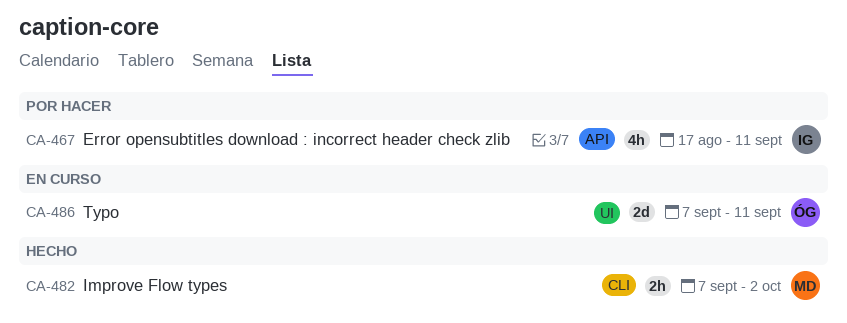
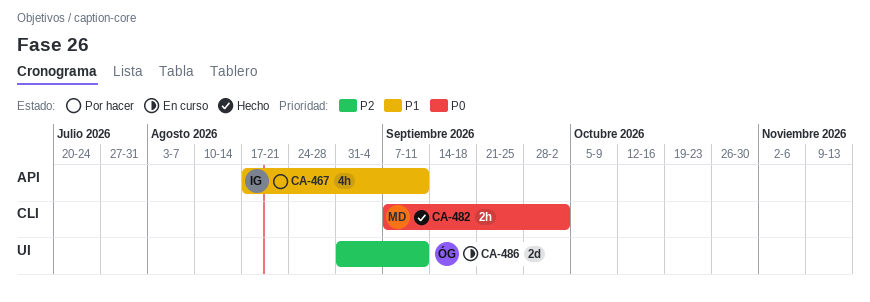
CA-486, start: Sep 7 -> Aug 31

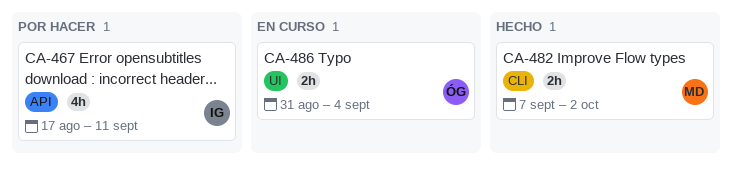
CA-486, estimate: 2d -> 2h
CA-486, due: Sep 11 -> Sep 4

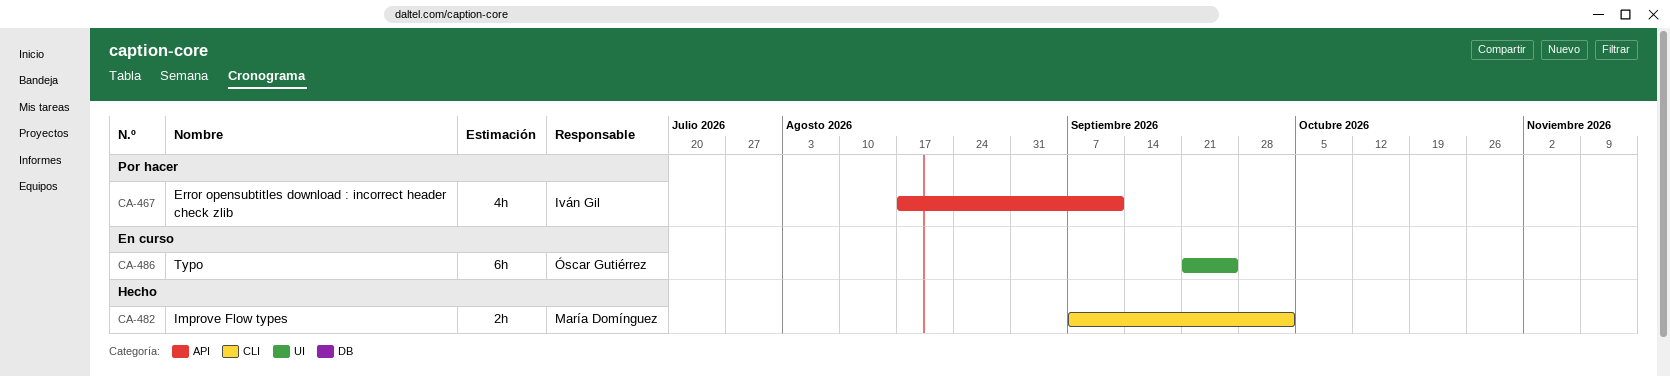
CA-486, estimate: 2h -> 6h
CA-486, start: Aug 31 -> Sep 21
CA-486, due: Sep 4 -> Sep 25

